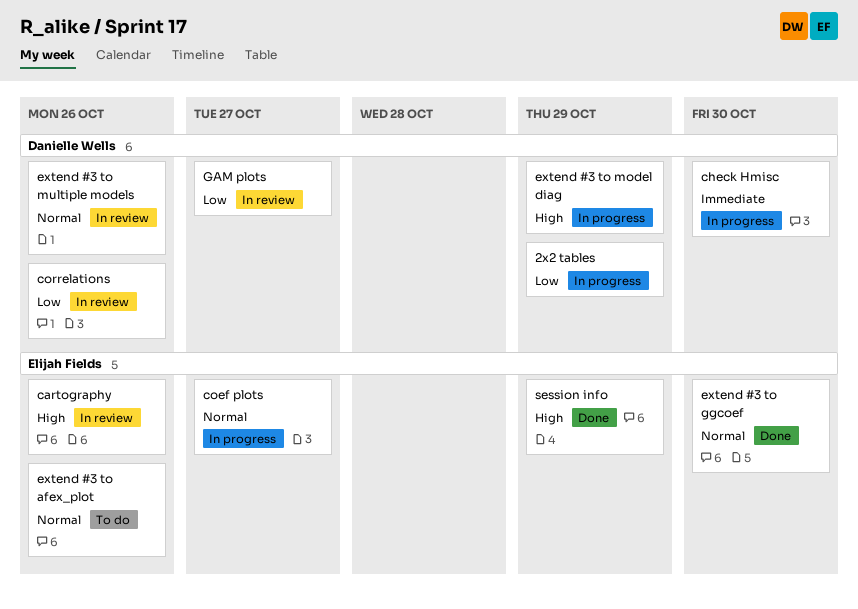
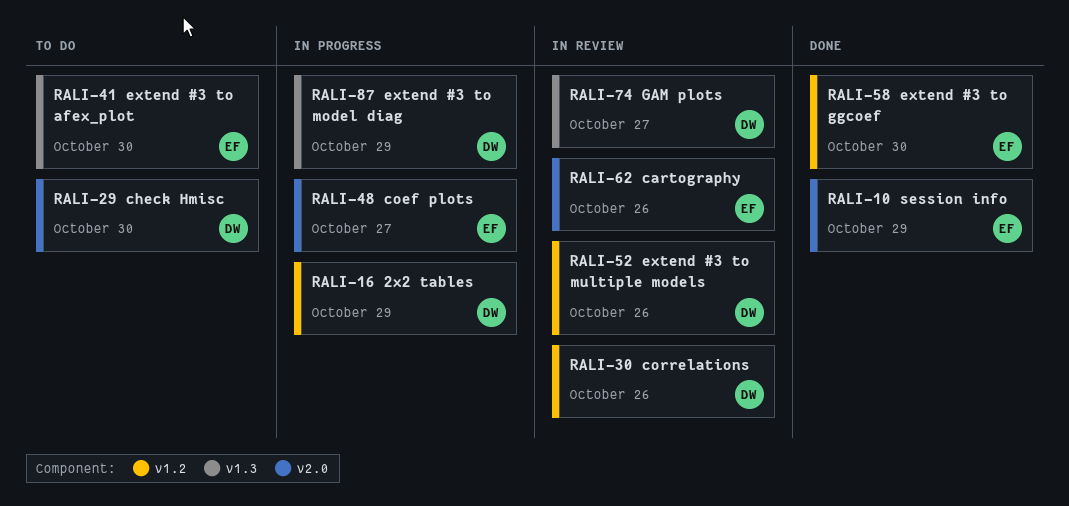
check Hmisc, status: In progress -> To do
extend #3 to afex_plot, due: Oct 26 -> Oct 30

